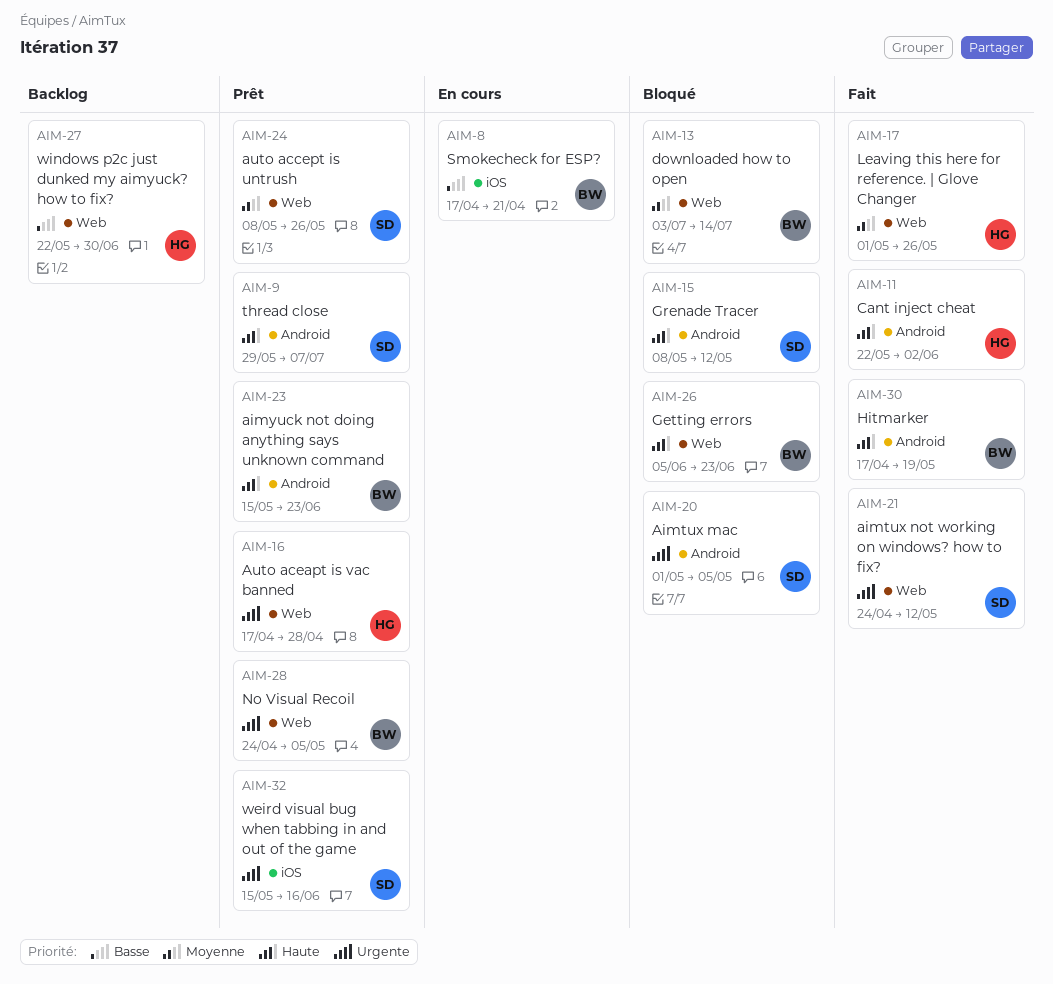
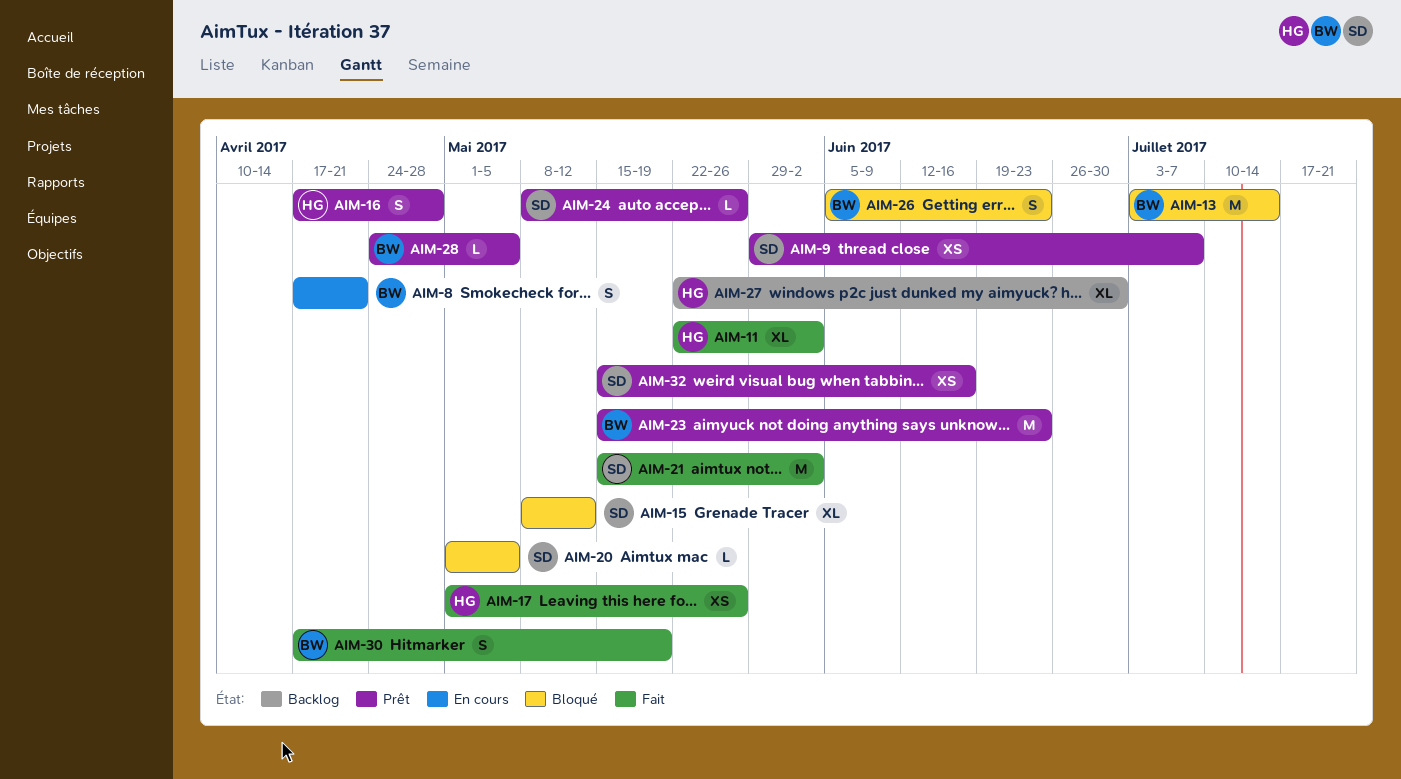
AIM-21, start: Apr 24 -> May 15
AIM-21, due: May 12 -> Jun 2

